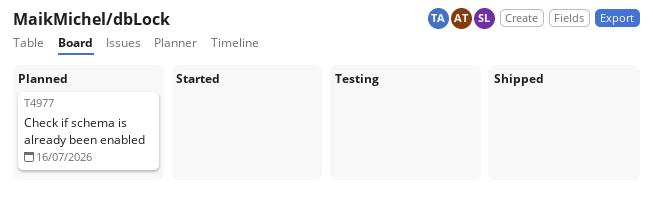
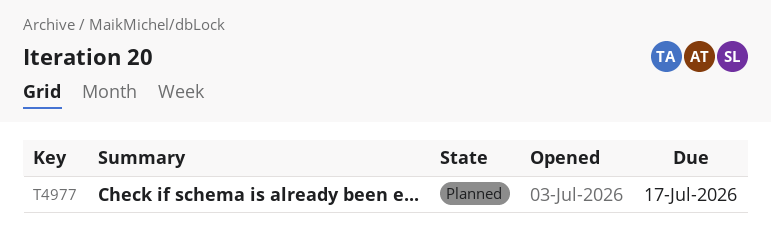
T4977, due: Jul 16 -> Jul 17

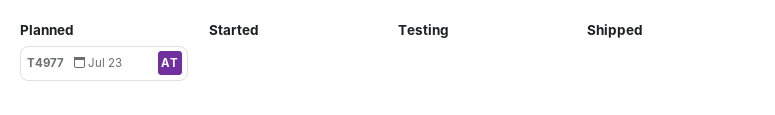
T4977, due: Jul 17 -> Jul 23

